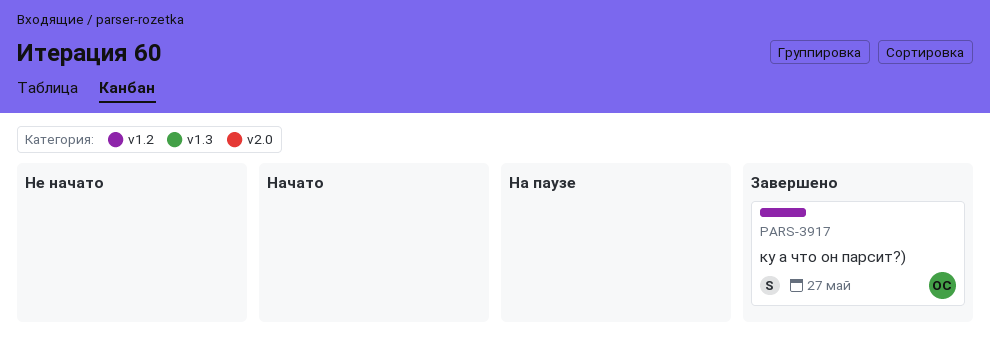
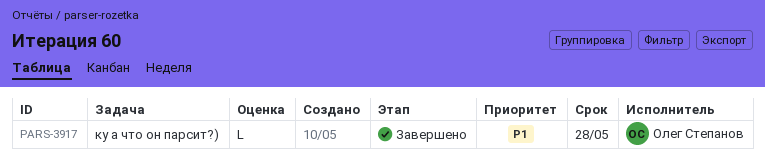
PARS-3917, estimate: S -> L
PARS-3917, due: May 27 -> May 28

